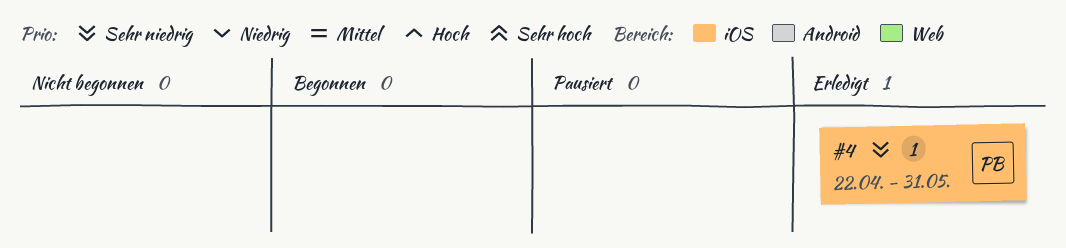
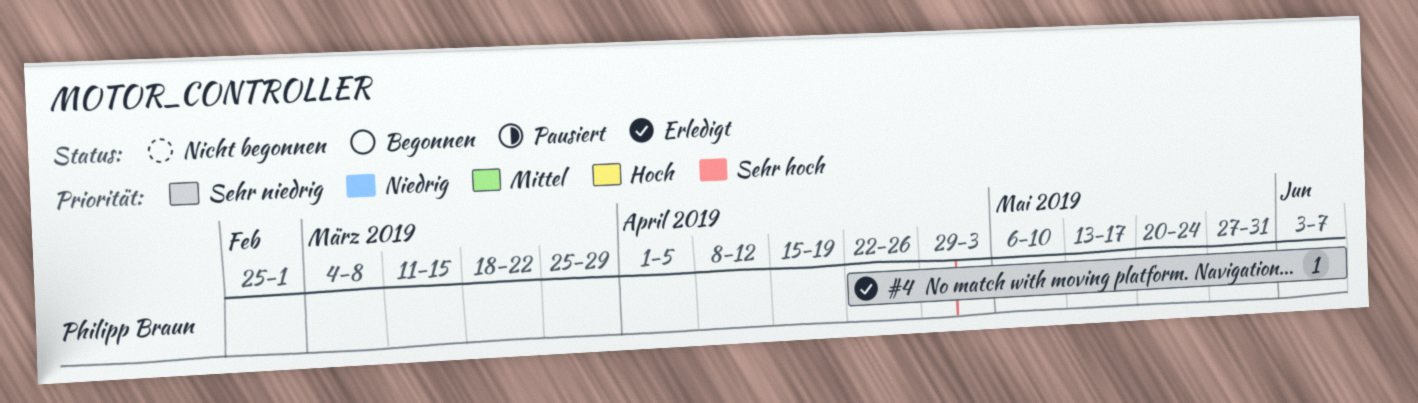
#4, due: May 31 -> Jun 7

